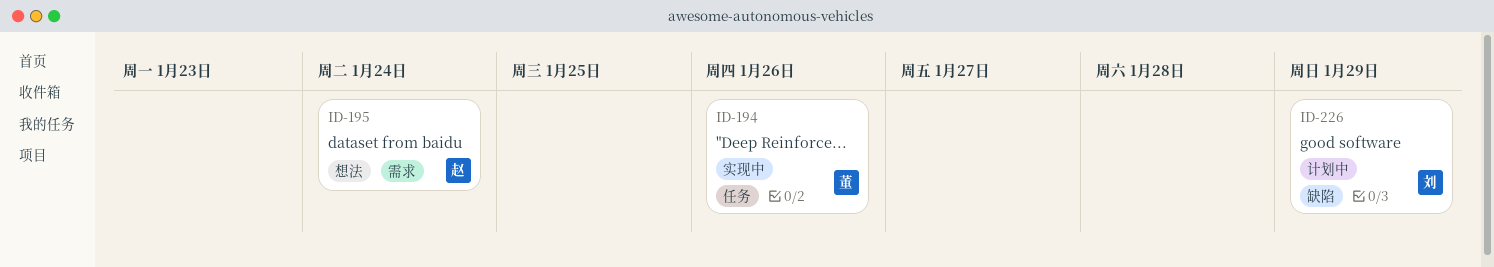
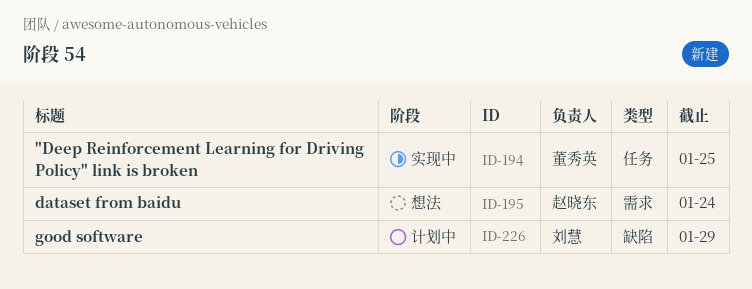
ID-194, due: Jan 26 -> Jan 25

